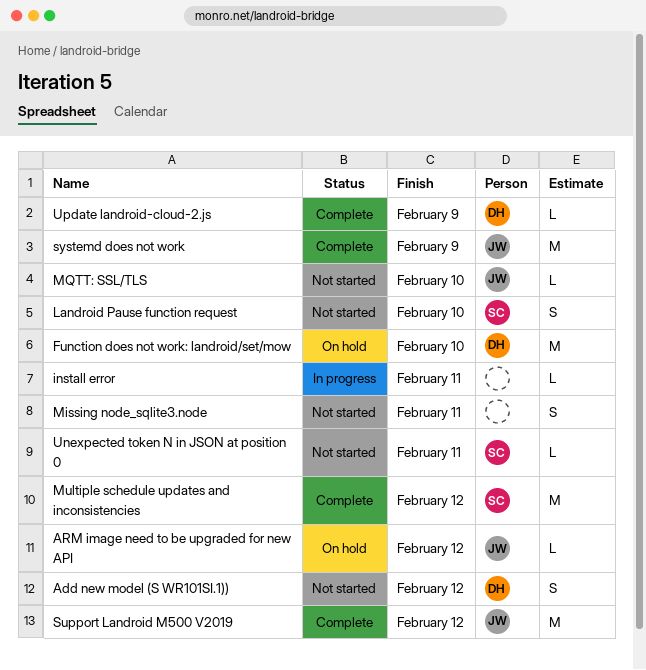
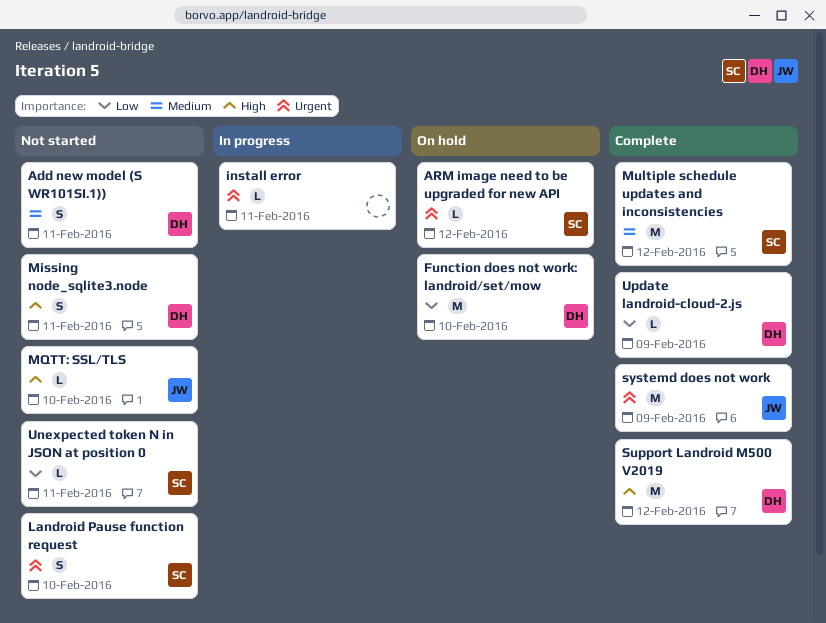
Add new model (S WR101SI.1)), due: Feb 12 -> Feb 11
ARM image need to be upgraded for new API, owner: JW -> SC
Missing node_sqlite3.node, owner: none -> DH
Support Landroid M500 V2019, owner: JW -> DH

